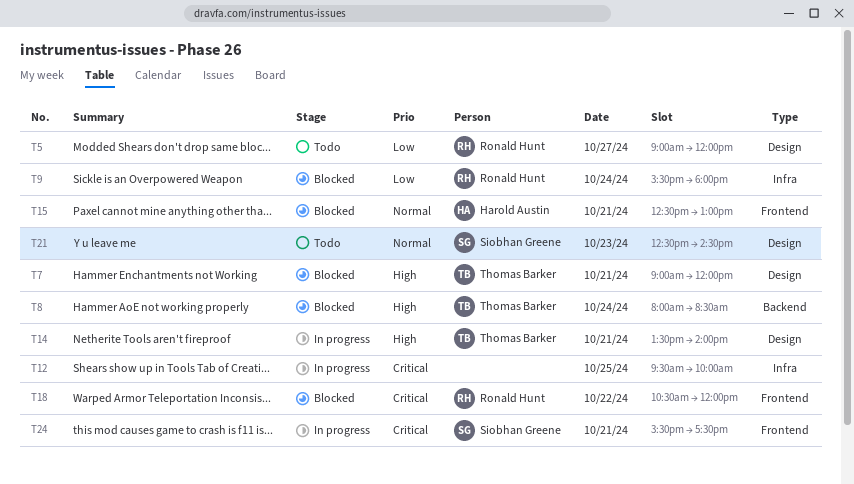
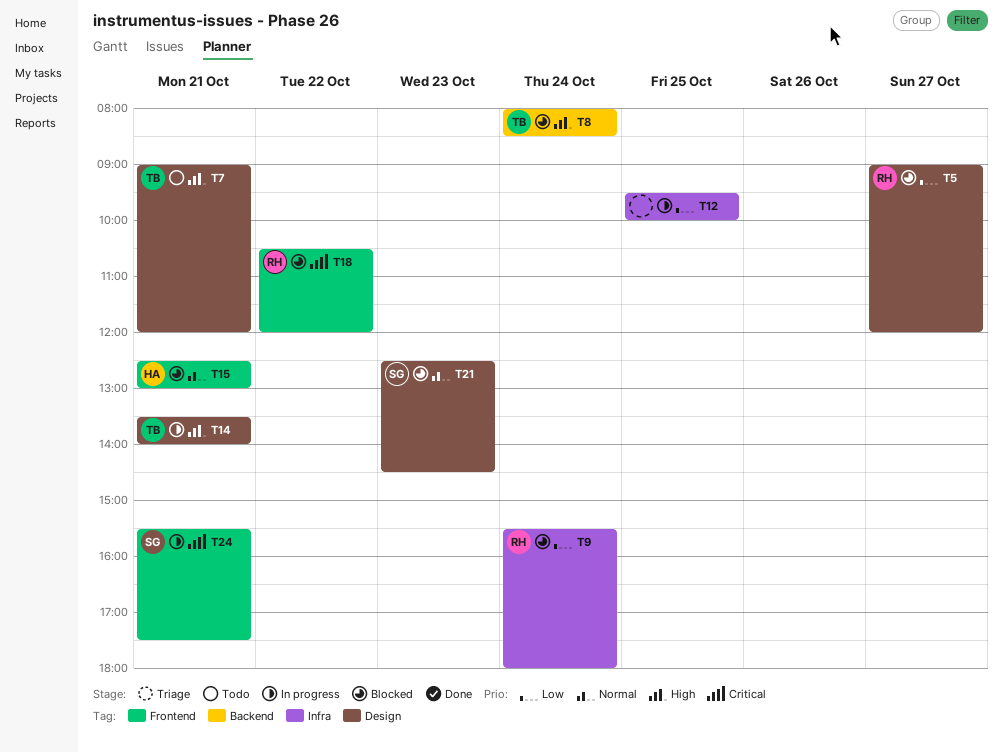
T5, status: Todo -> Blocked
T7, status: Blocked -> Todo
T12, priority: Critical -> Low
T21, status: Todo -> Blocked

